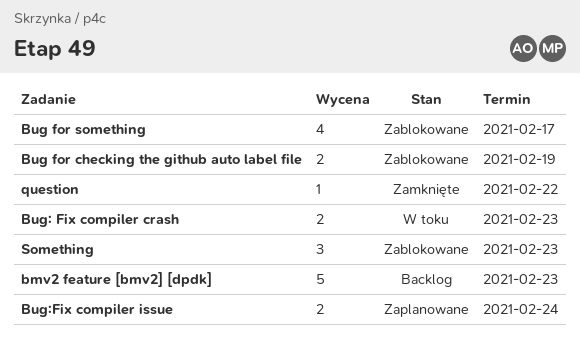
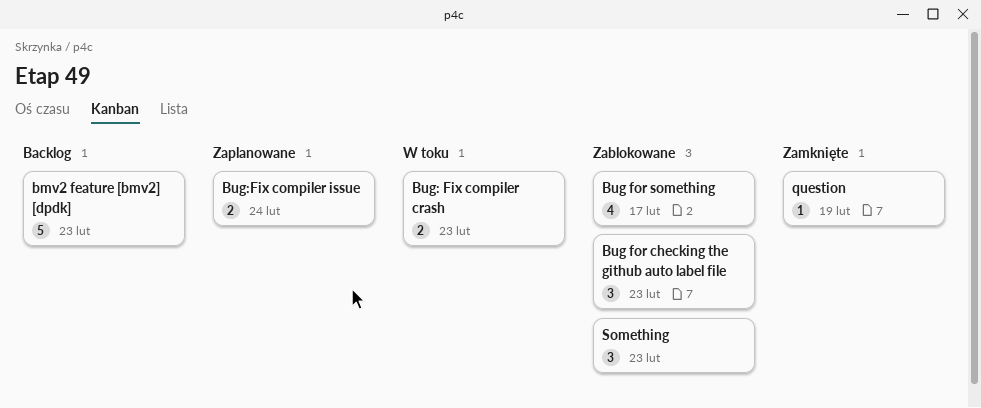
Bug for checking the github auto label file, estimate: 2 -> 3
Bug for checking the github auto label file, due: Feb 19 -> Feb 23
question, due: Feb 22 -> Feb 19

